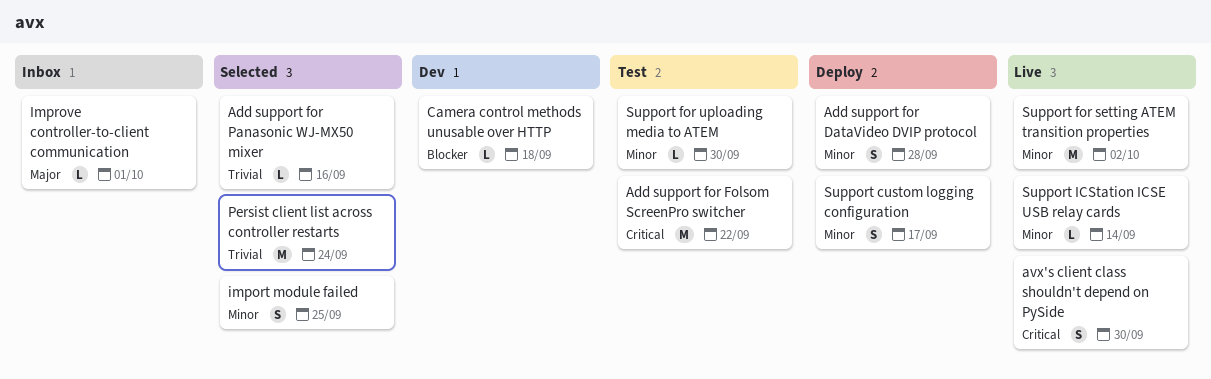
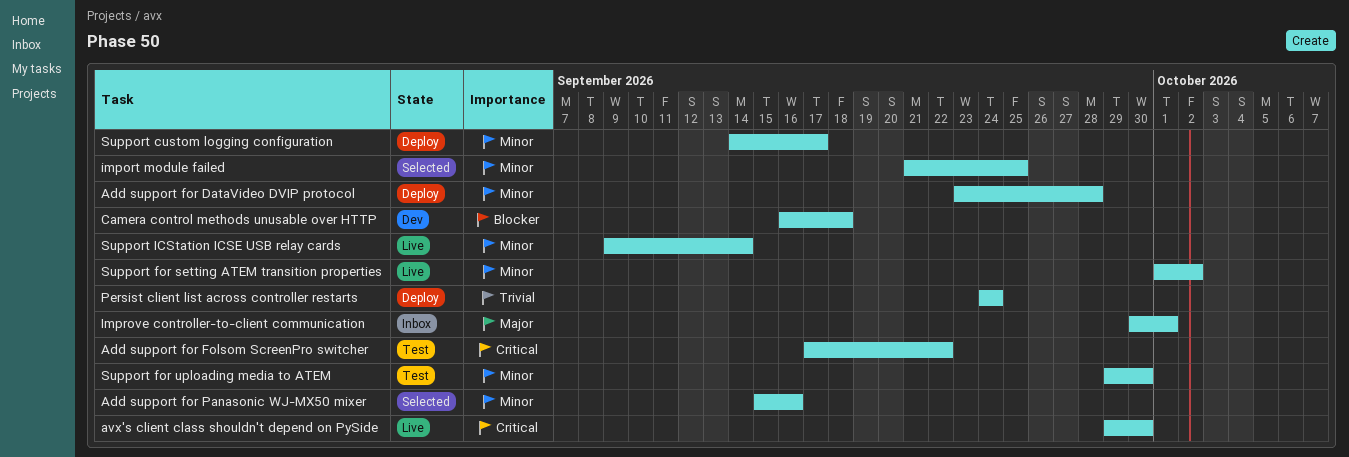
Add support for Panasonic WJ-MX50 mixer, priority: Trivial -> Minor
Persist client list across controller restarts, status: Selected -> Deploy

